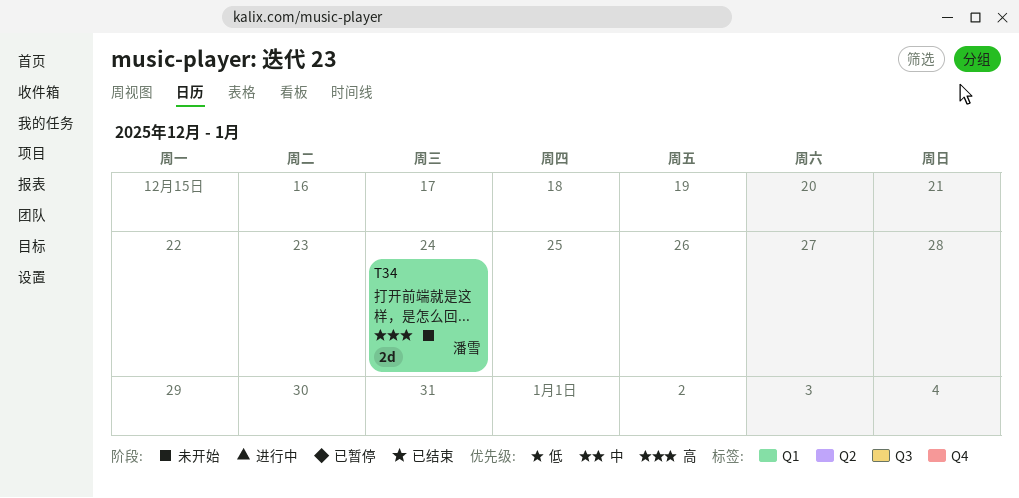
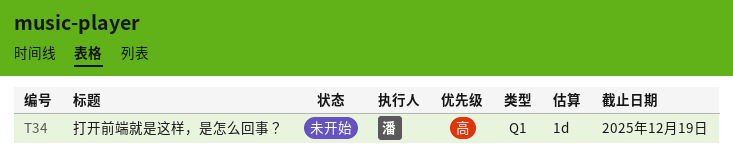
T34, estimate: 2d -> 1d
T34, due: Dec 24 -> Dec 19

